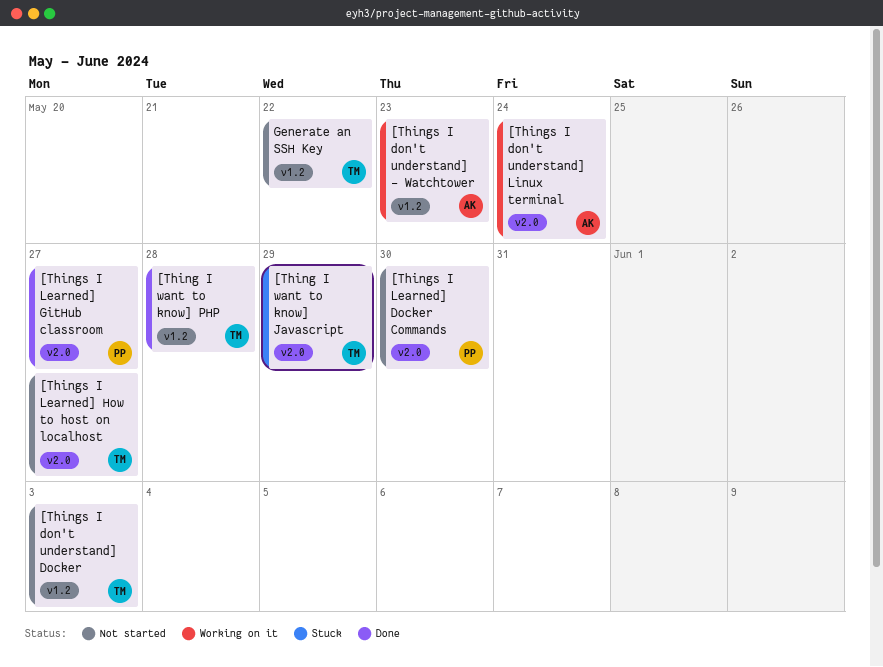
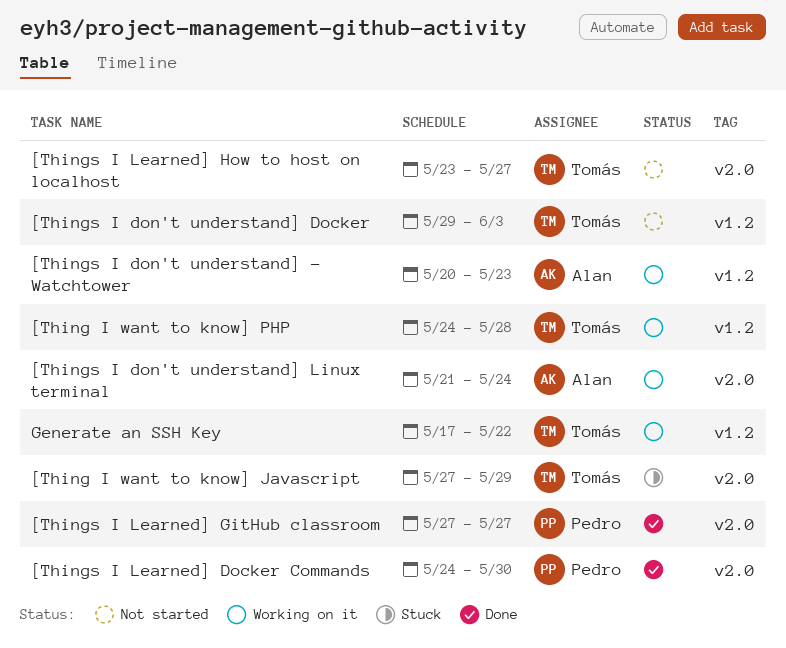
[Thing I want to know] PHP, status: Done -> Working on it
[Things I Learned] Docker Commands, status: Not started -> Done
Generate an SSH Key, status: Not started -> Working on it

